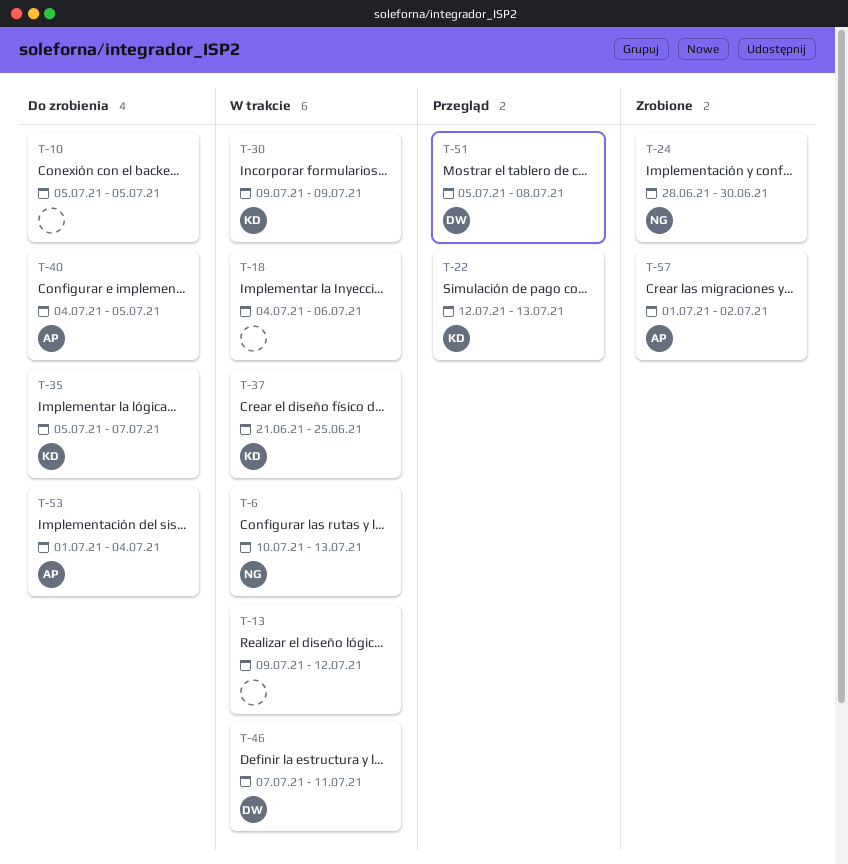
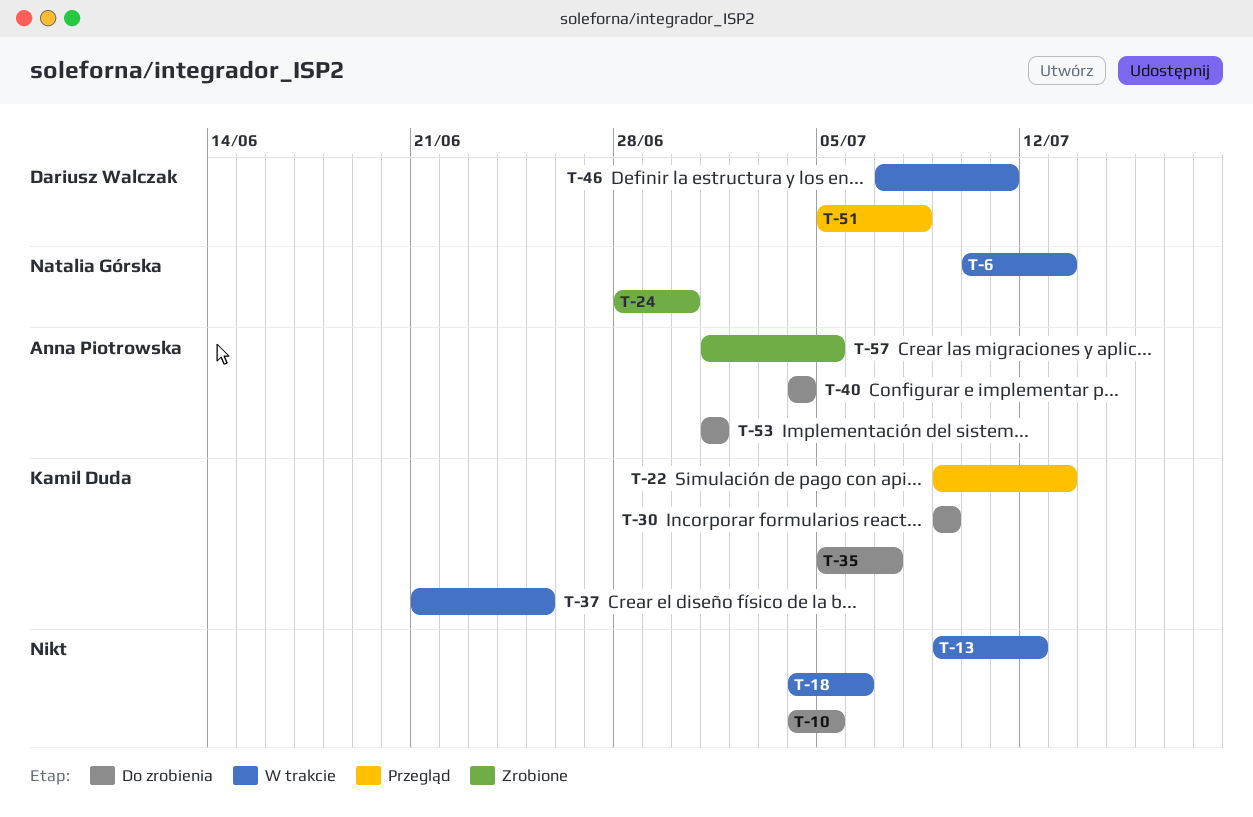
T-10, start: Jul 5 -> Jul 4
T-22, start: Jul 12 -> Jul 9
T-30, status: W trakcie -> Do zrobienia
T-40, due: Jul 5 -> Jul 4
T-53, due: Jul 4 -> Jul 1
T-57, due: Jul 2 -> Jul 5

